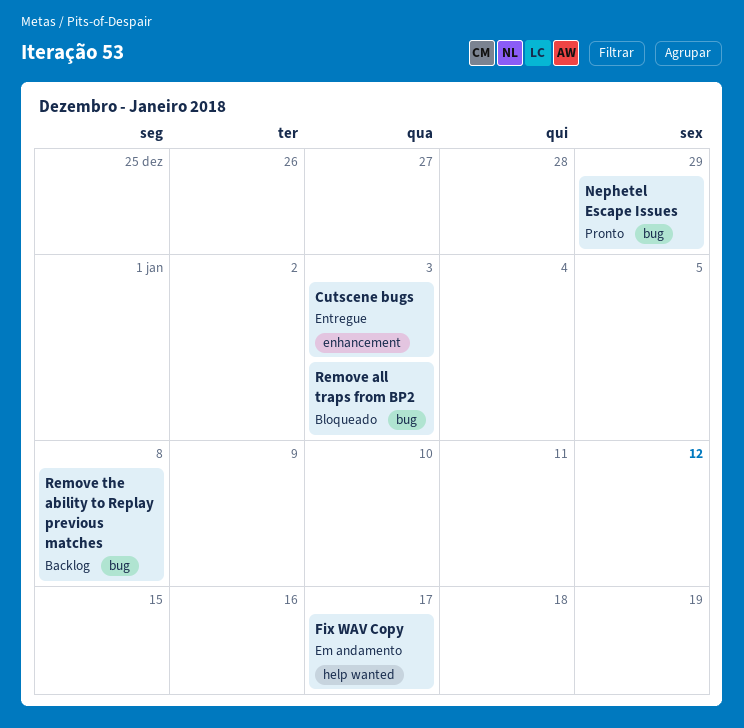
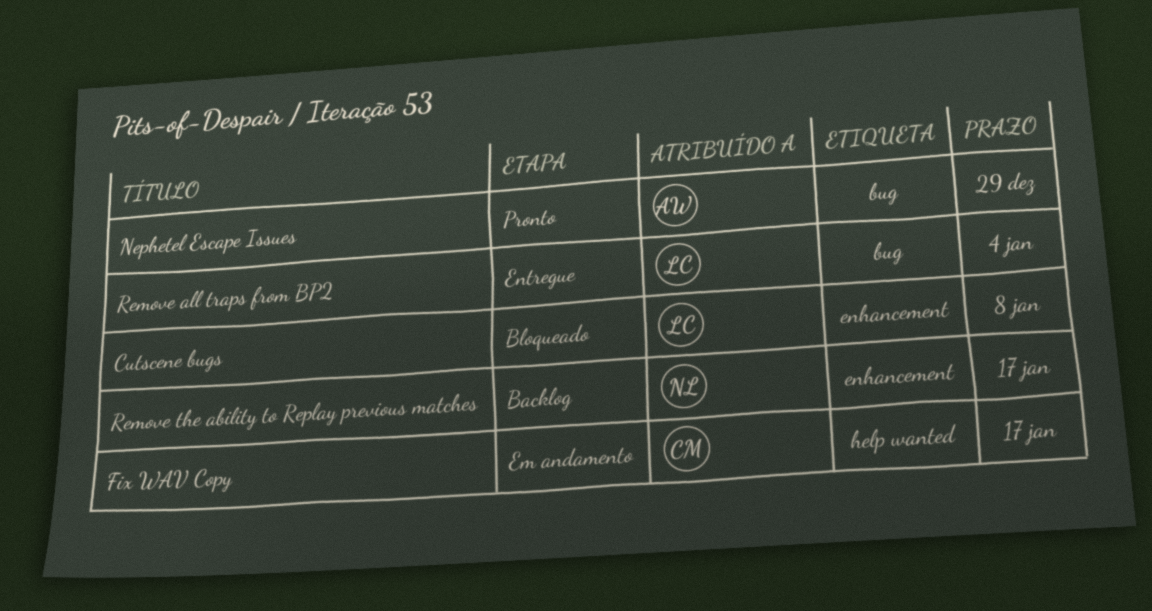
Cutscene bugs, status: Entregue -> Bloqueado
Cutscene bugs, due: Jan 3 -> Jan 8
Remove all traps from BP2, status: Bloqueado -> Entregue
Remove all traps from BP2, due: Jan 3 -> Jan 4
Remove the ability to Replay previous matches, label: bug -> enhancement
Remove the ability to Replay previous matches, due: Jan 8 -> Jan 17

